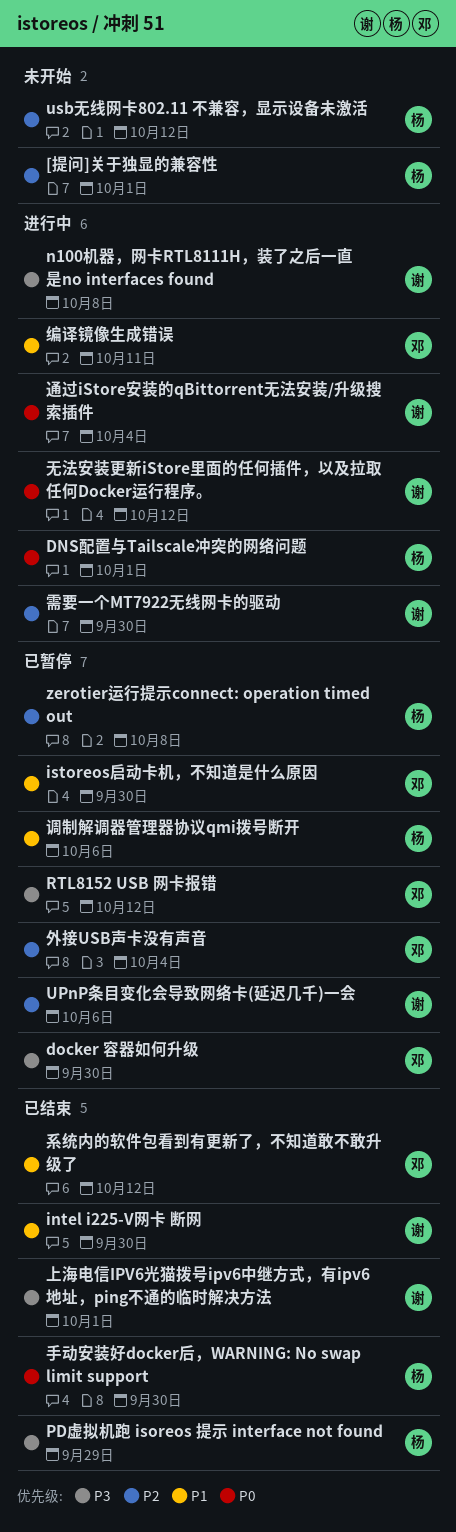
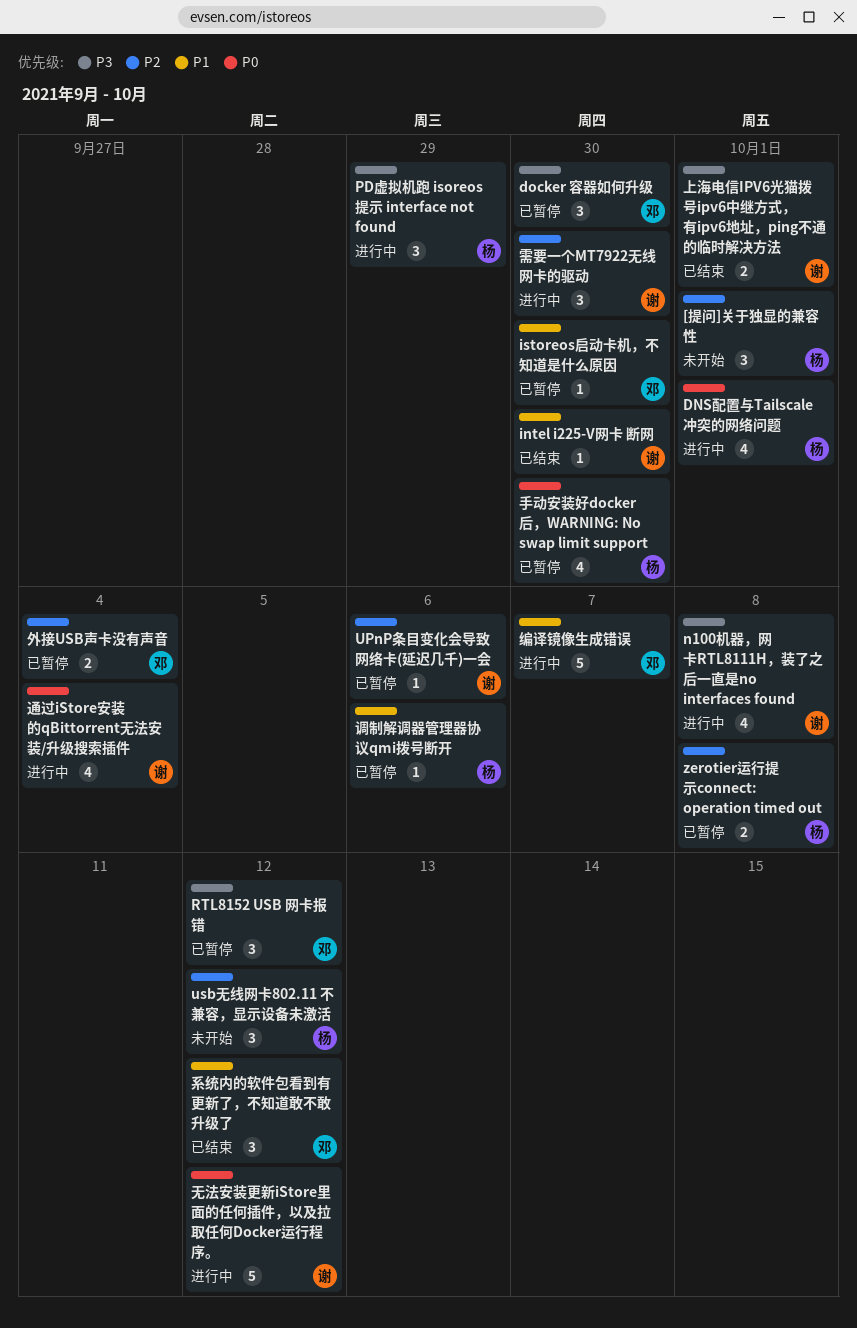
PD虚拟机跑 isoreos 提示 interface not found, status: 已结束 -> 进行中
手动安装好docker后，WARNING: No swap limit support, status: 已结束 -> 已暂停
编译镜像生成错误, due: Oct 11 -> Oct 7

